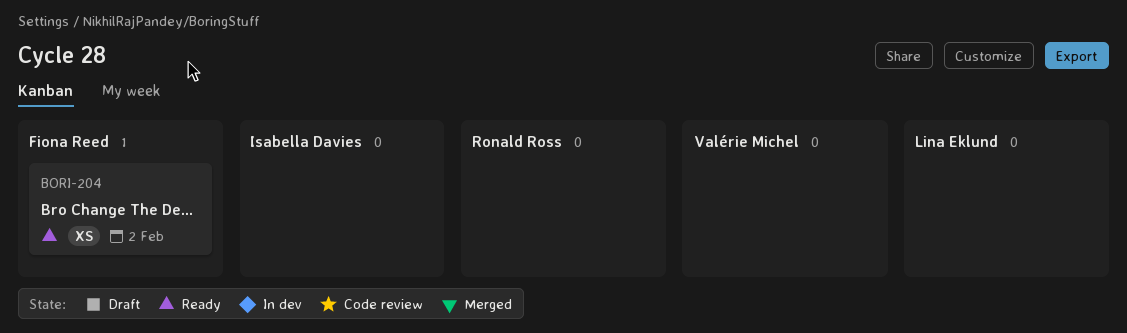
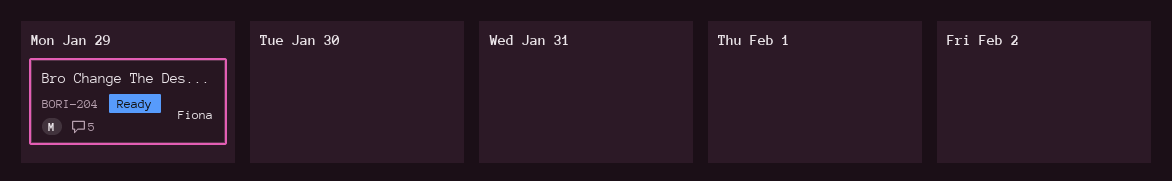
BORI-204, estimate: XS -> M
BORI-204, due: Feb 2 -> Jan 29

